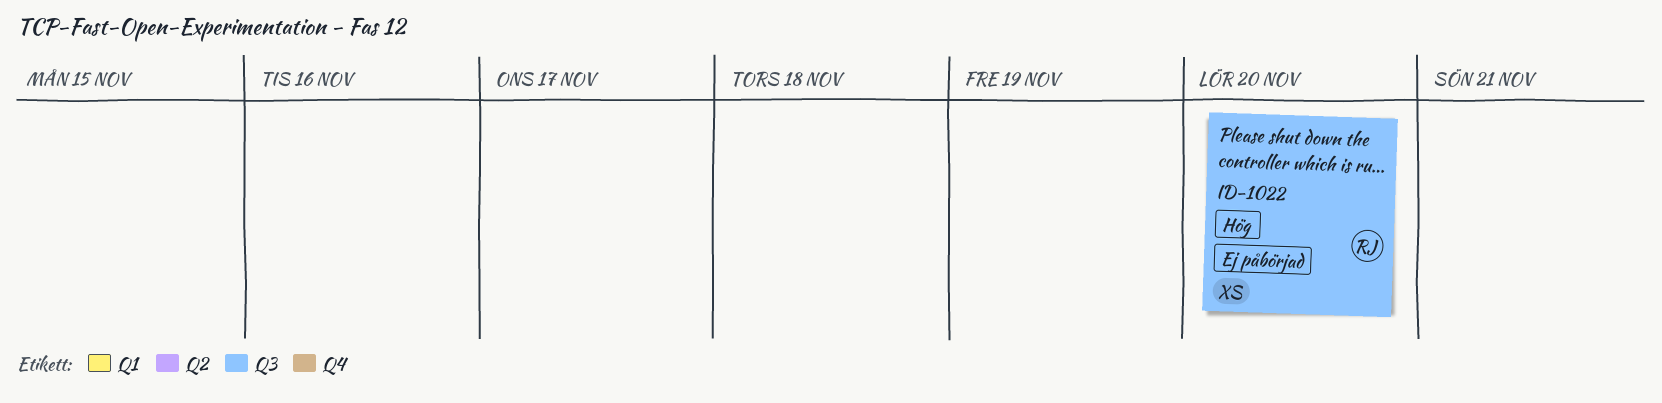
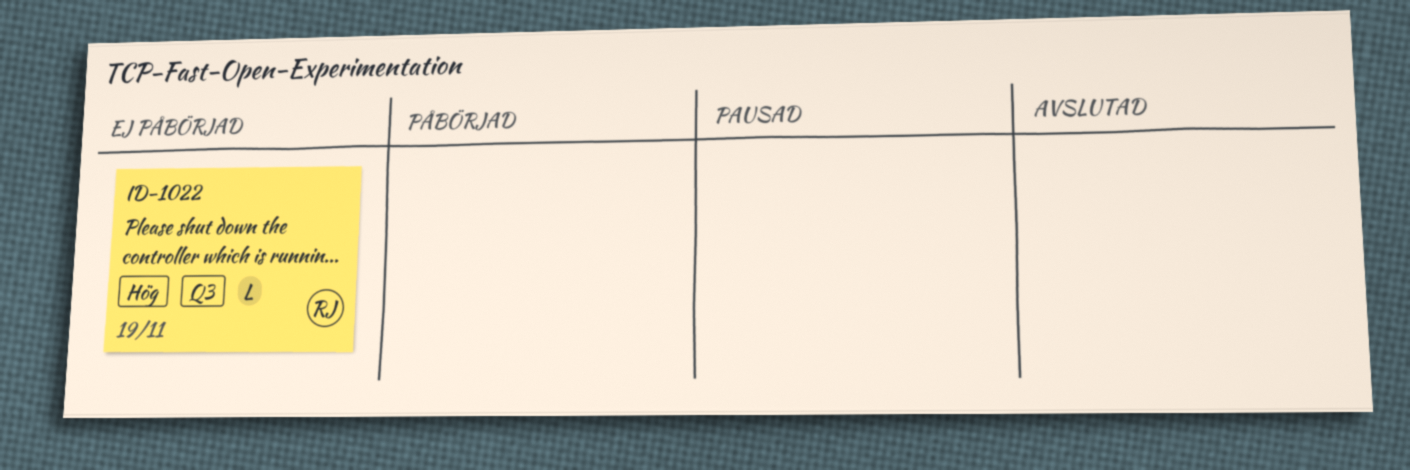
ID-1022, estimate: XS -> L
ID-1022, due: Nov 20 -> Nov 19

